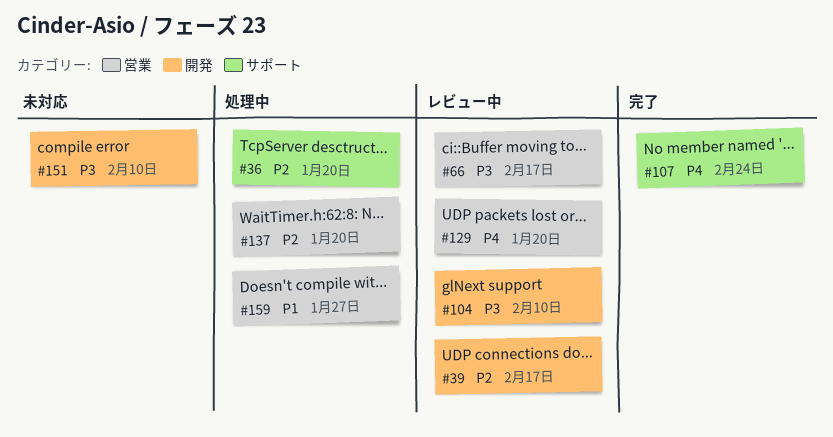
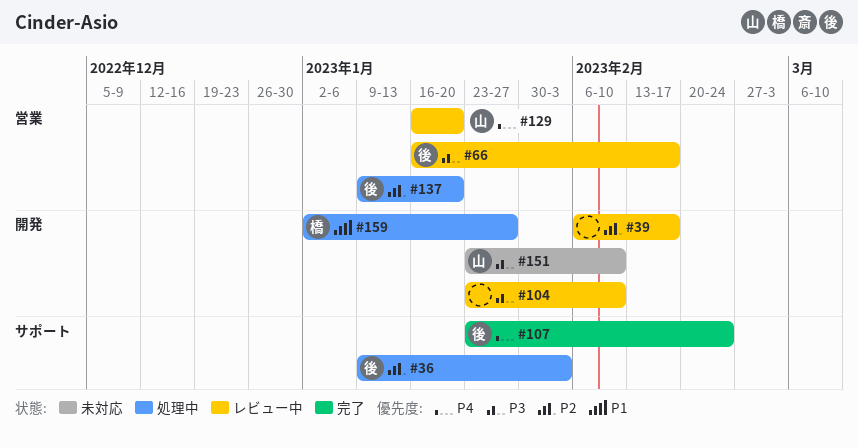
#36, due: Jan 20 -> Feb 3
#159, label: 営業 -> 開発

